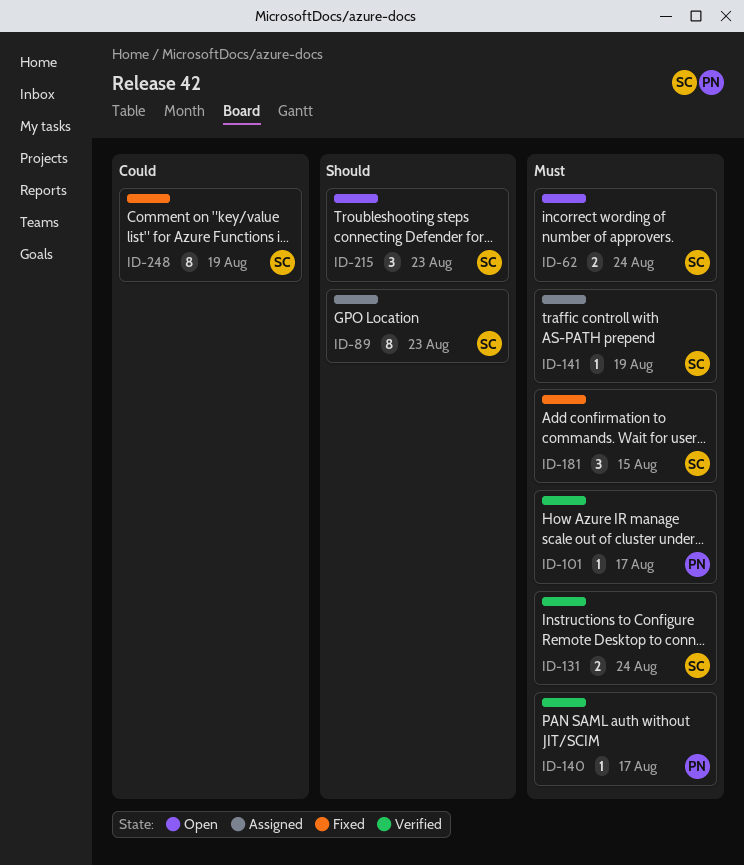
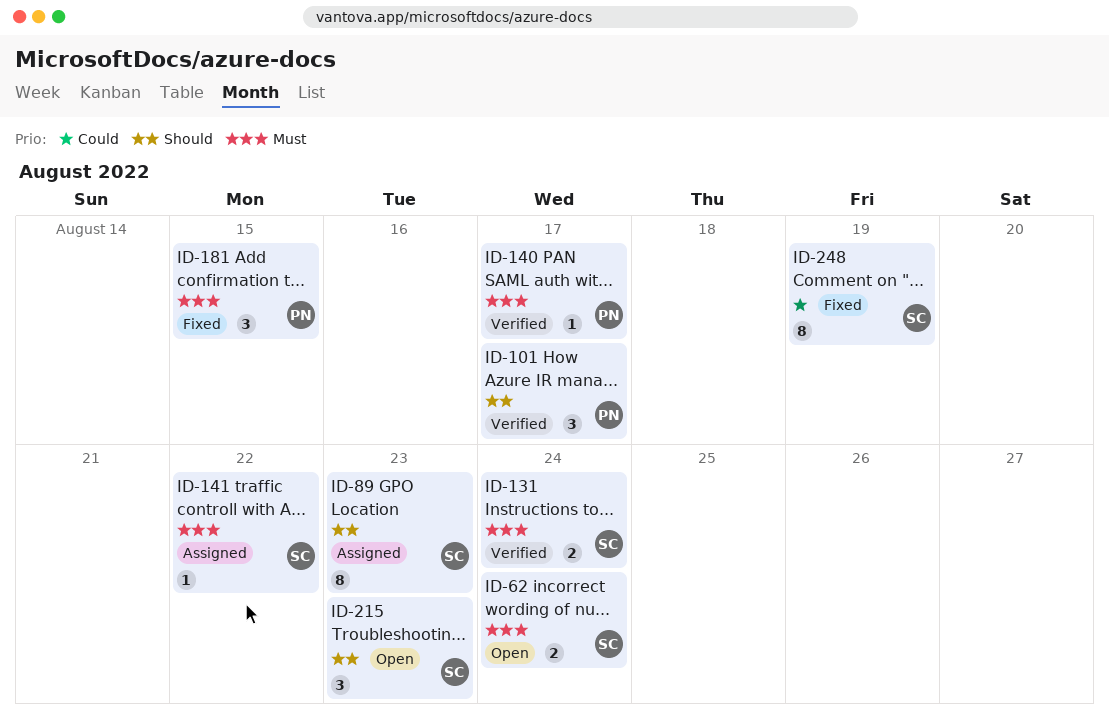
ID-101, priority: Must -> Should
ID-101, estimate: 1 -> 3
ID-141, due: Aug 19 -> Aug 22
ID-181, owner: SC -> PN

